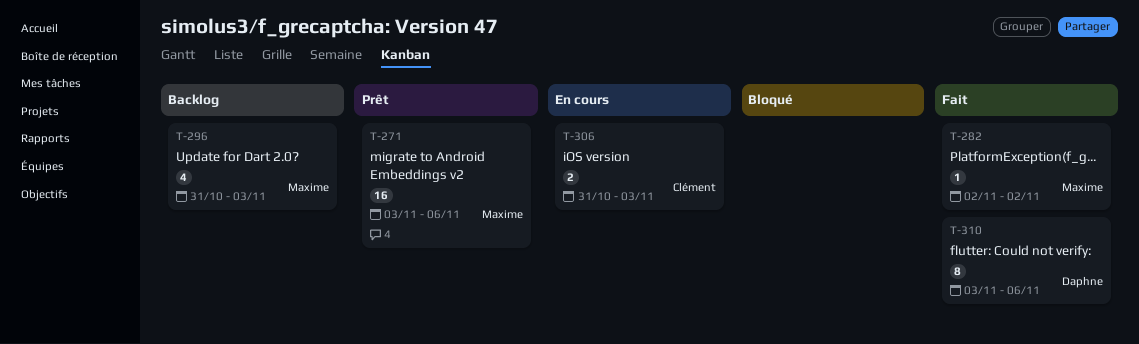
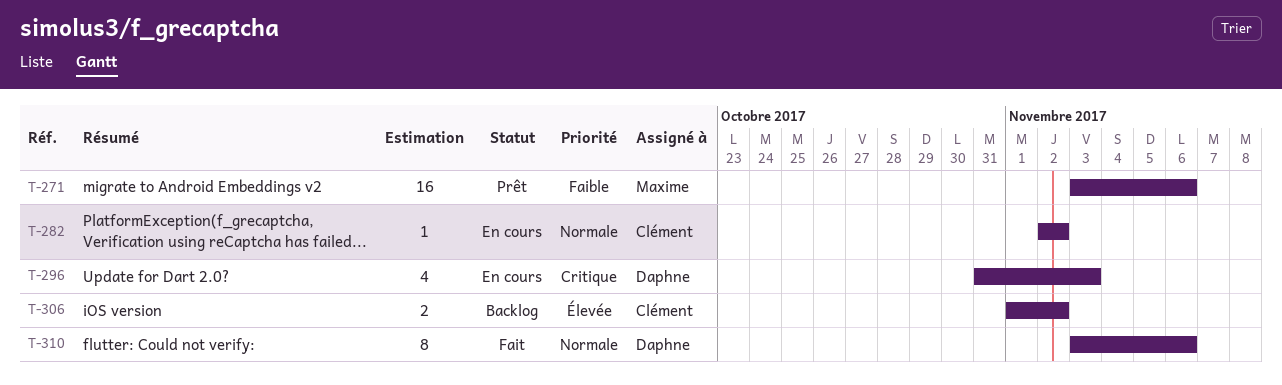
T-282, status: Fait -> En cours
T-282, owner: Maxime -> Clément
T-296, status: Backlog -> En cours
T-296, owner: Maxime -> Daphne
T-306, status: En cours -> Backlog
T-306, start: Oct 31 -> Nov 1
T-306, due: Nov 3 -> Nov 2

